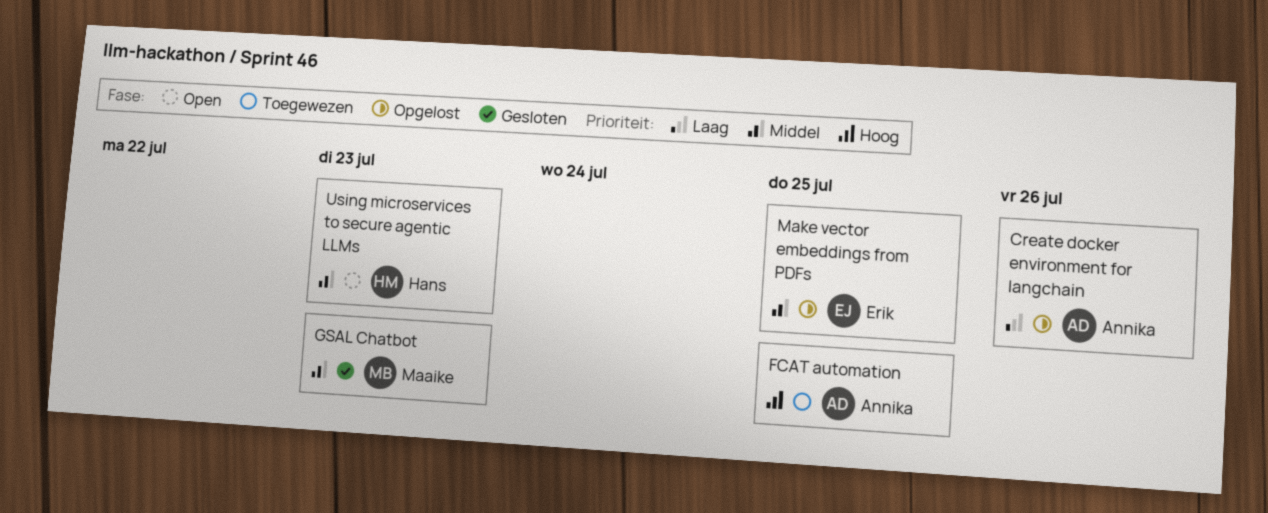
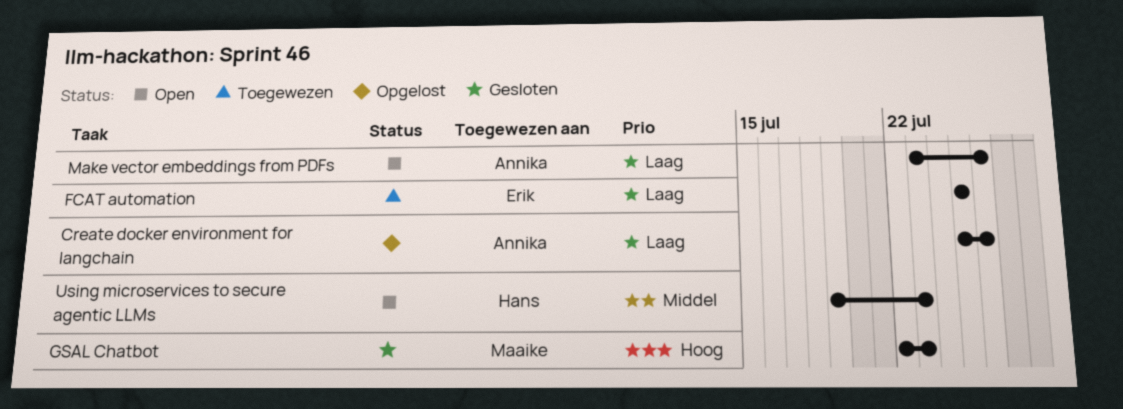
FCAT automation, owner: Annika -> Erik
FCAT automation, priority: Hoog -> Laag
GSAL Chatbot, priority: Middel -> Hoog
Make vector embeddings from PDFs, status: Opgelost -> Open
Make vector embeddings from PDFs, owner: Erik -> Annika
Make vector embeddings from PDFs, priority: Middel -> Laag
Make vector embeddings from PDFs, due: Jul 25 -> Jul 26

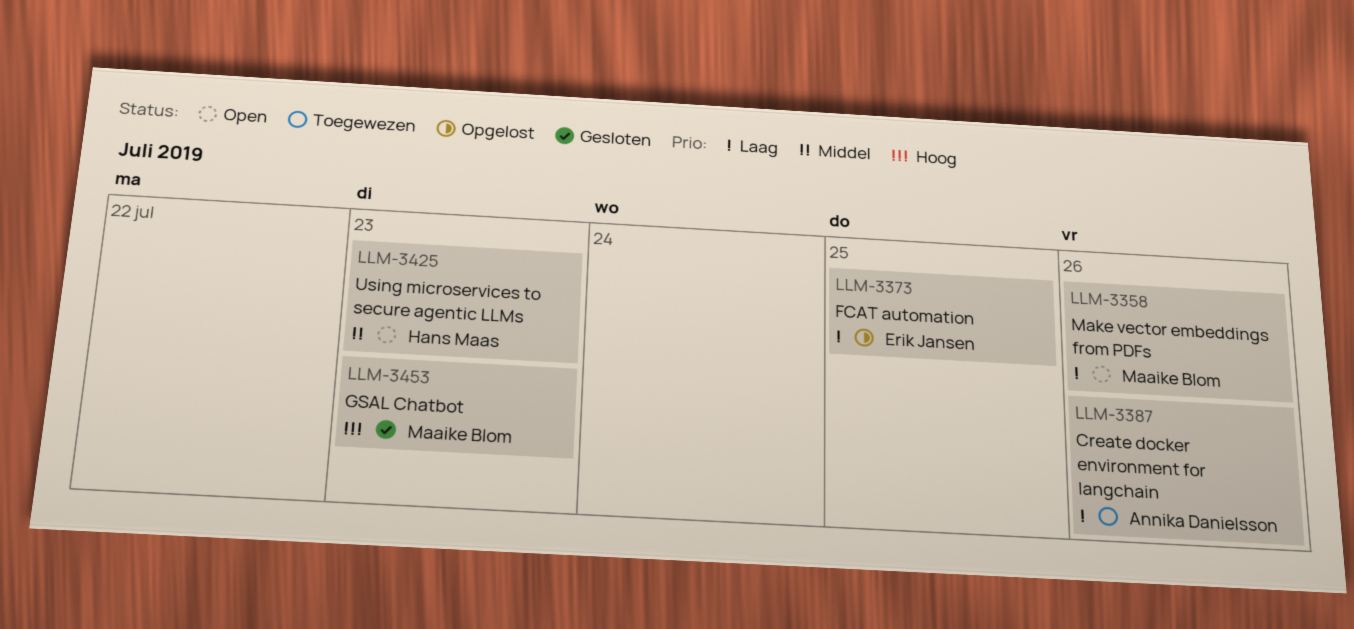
Create docker environment for langchain, status: Opgelost -> Toegewezen
FCAT automation, status: Toegewezen -> Opgelost
Make vector embeddings from PDFs, owner: Annika Danielsson -> Maaike Blom

